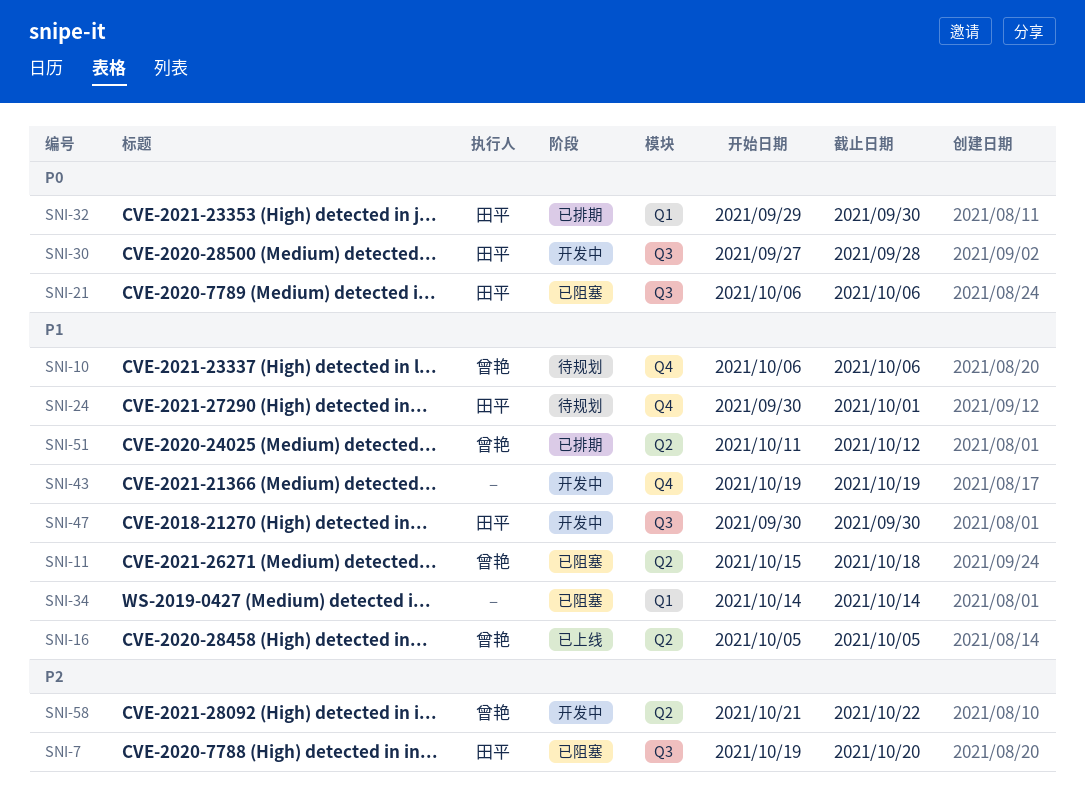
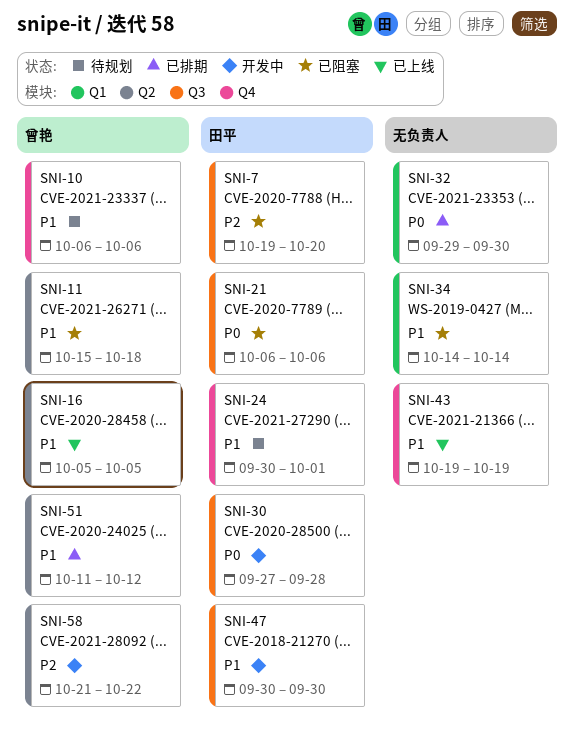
SNI-32, owner: 田平 -> none
SNI-43, status: 开发中 -> 已上线

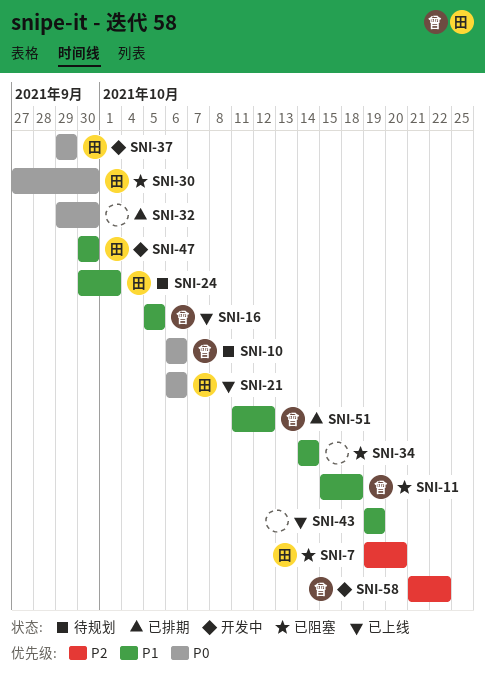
SNI-10, priority: P1 -> P0
SNI-21, status: 已阻塞 -> 已上线
SNI-30, status: 开发中 -> 已阻塞
SNI-30, due: Sep 28 -> Sep 30
SNI-37: none -> present

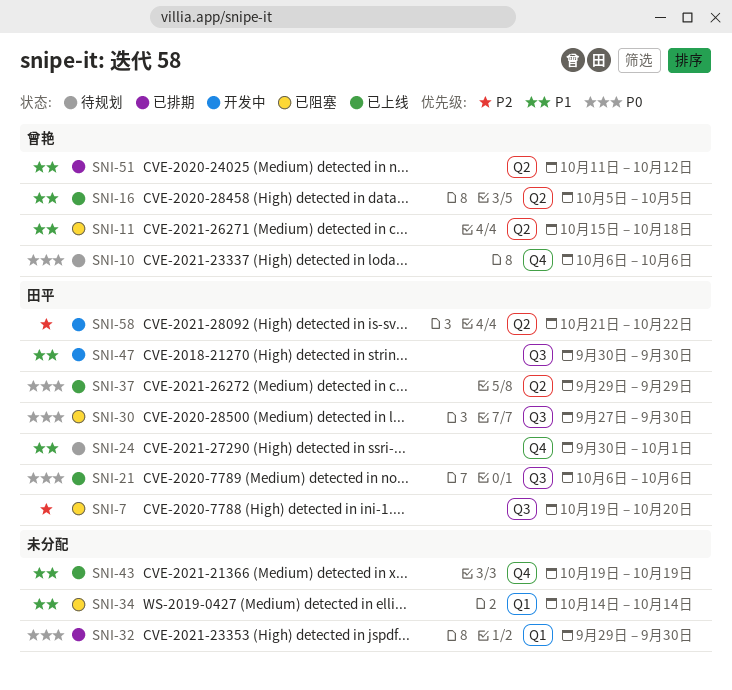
SNI-37, status: 开发中 -> 已上线
SNI-58, owner: 曾艳 -> 田平

